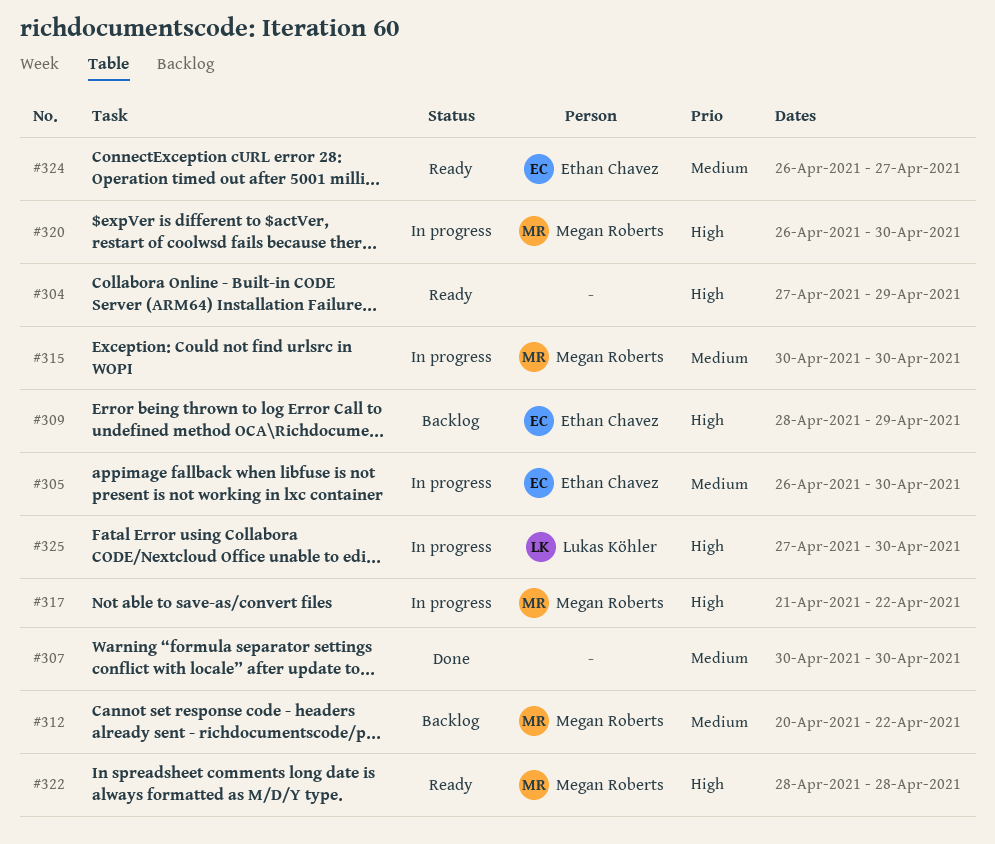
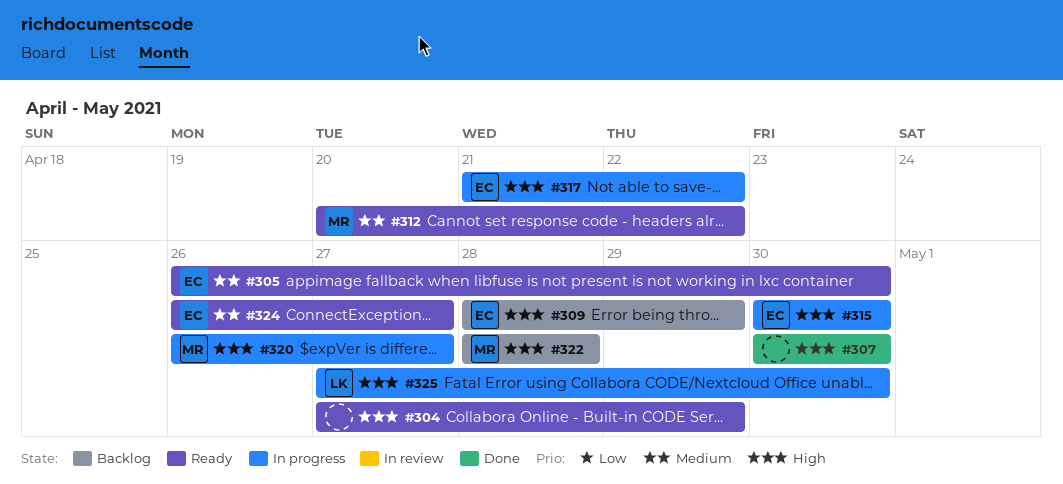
#305, status: In progress -> Ready
#307, priority: Medium -> High
#312, status: Backlog -> Ready
#315, owner: Megan Roberts -> Ethan Chavez
#315, priority: Medium -> High
#317, owner: Megan Roberts -> Ethan Chavez
#320, due: Apr 30 -> Apr 27
#322, status: Ready -> Backlog

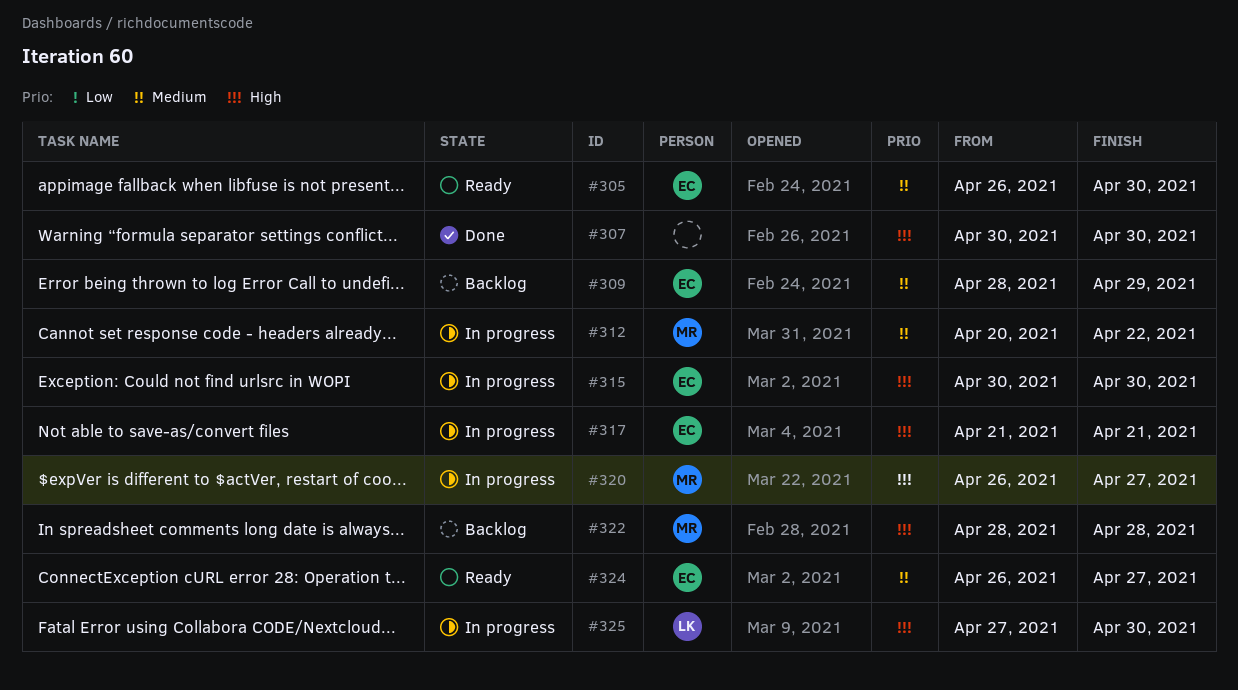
#304: present -> none
#309, priority: High -> Medium
#312, status: Ready -> In progress
#317, due: Apr 22 -> Apr 21

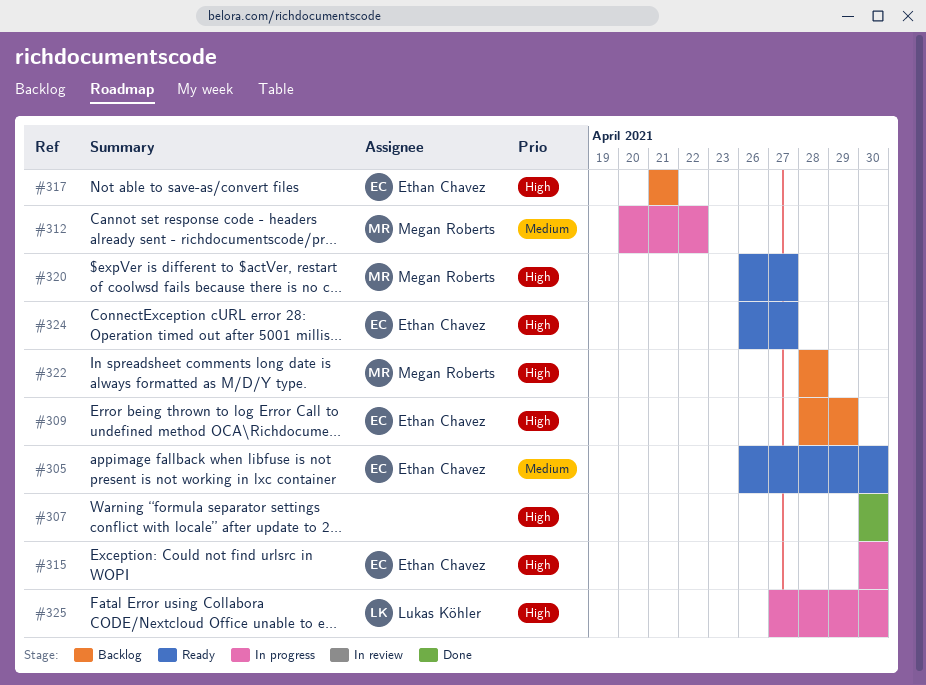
#309, priority: Medium -> High
#317, status: In progress -> Backlog
#320, status: In progress -> Ready
#324, priority: Medium -> High

